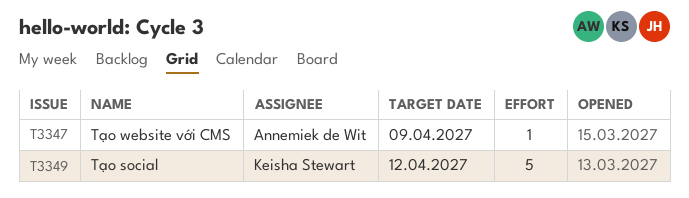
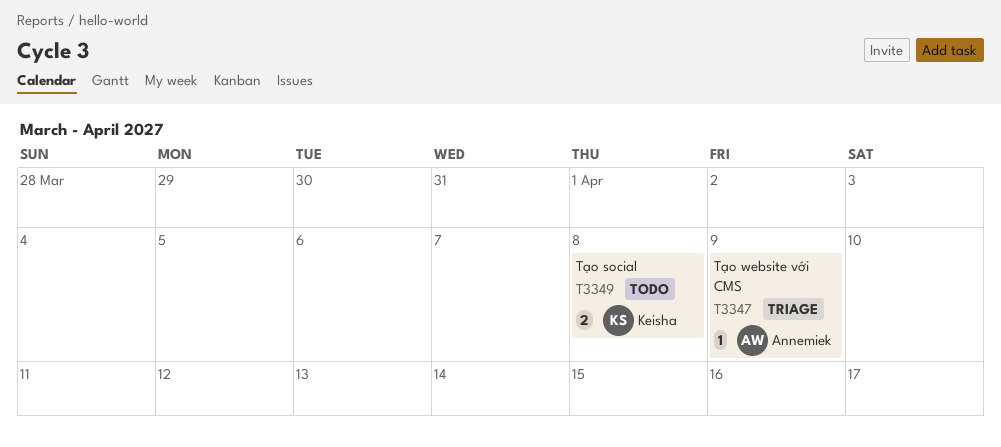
T3349, estimate: 5 -> 2
T3349, due: Apr 12 -> Apr 8

